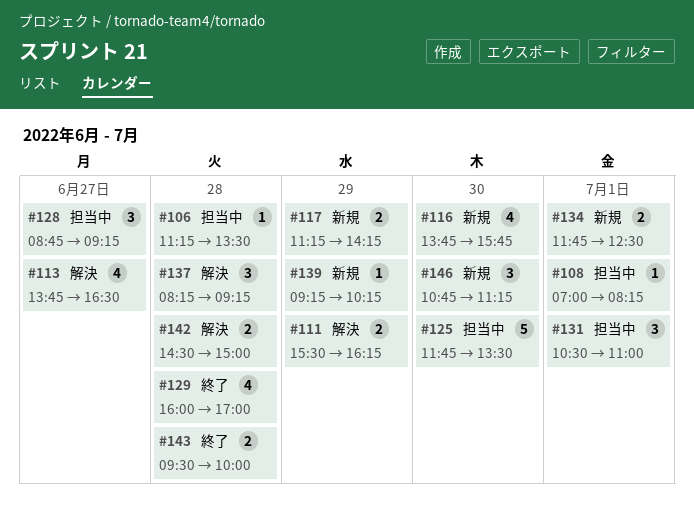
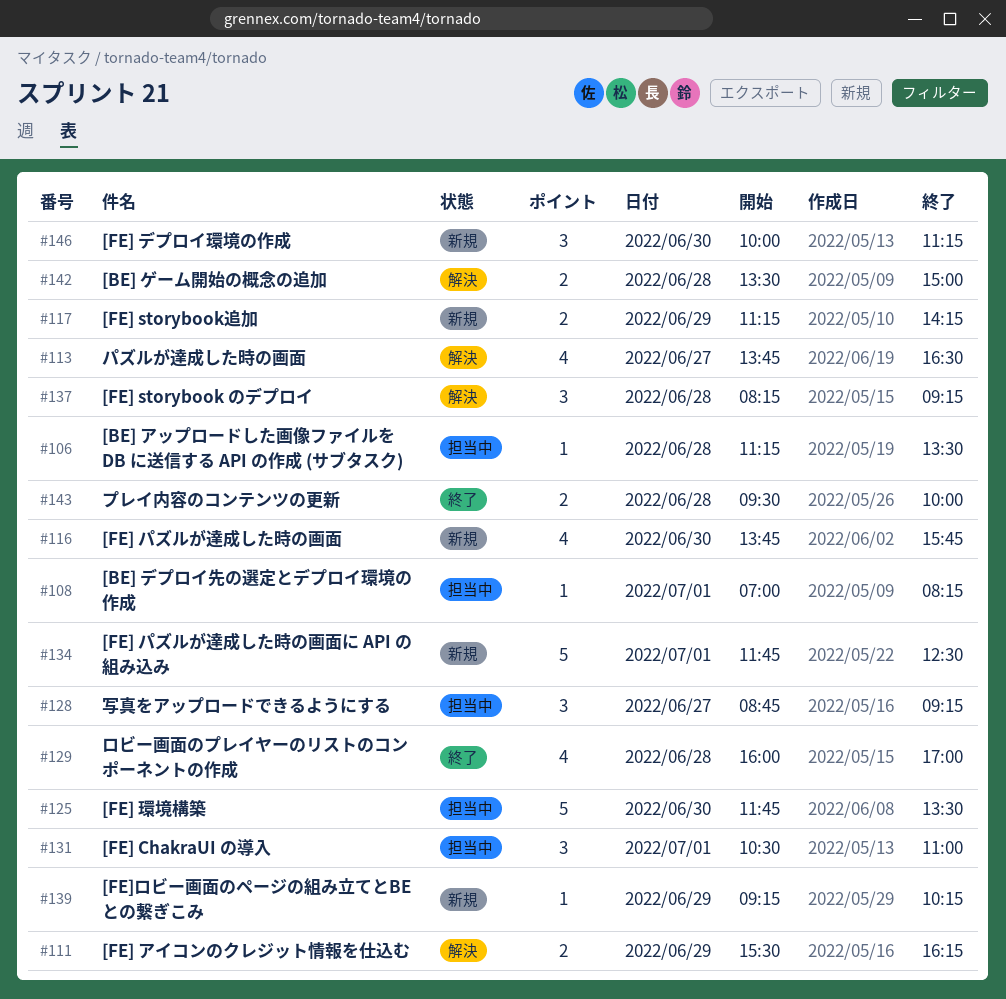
#134, estimate: 2 -> 5
#142, begins: 14:30 -> 13:30
#146, begins: 10:45 -> 10:00

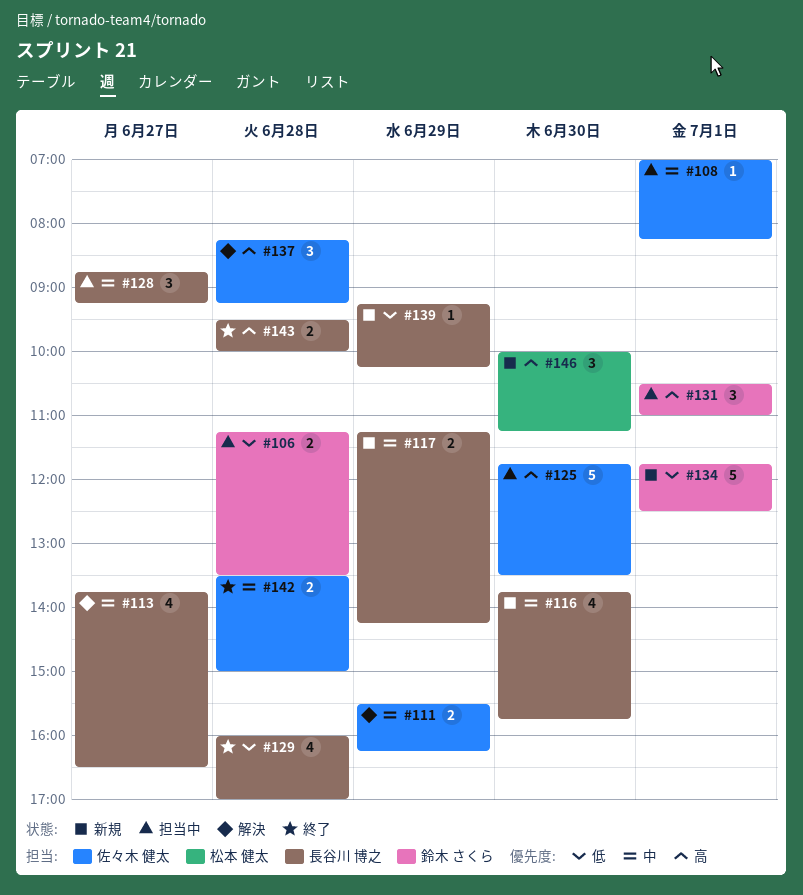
#106, estimate: 1 -> 2
#142, status: 解決 -> 終了

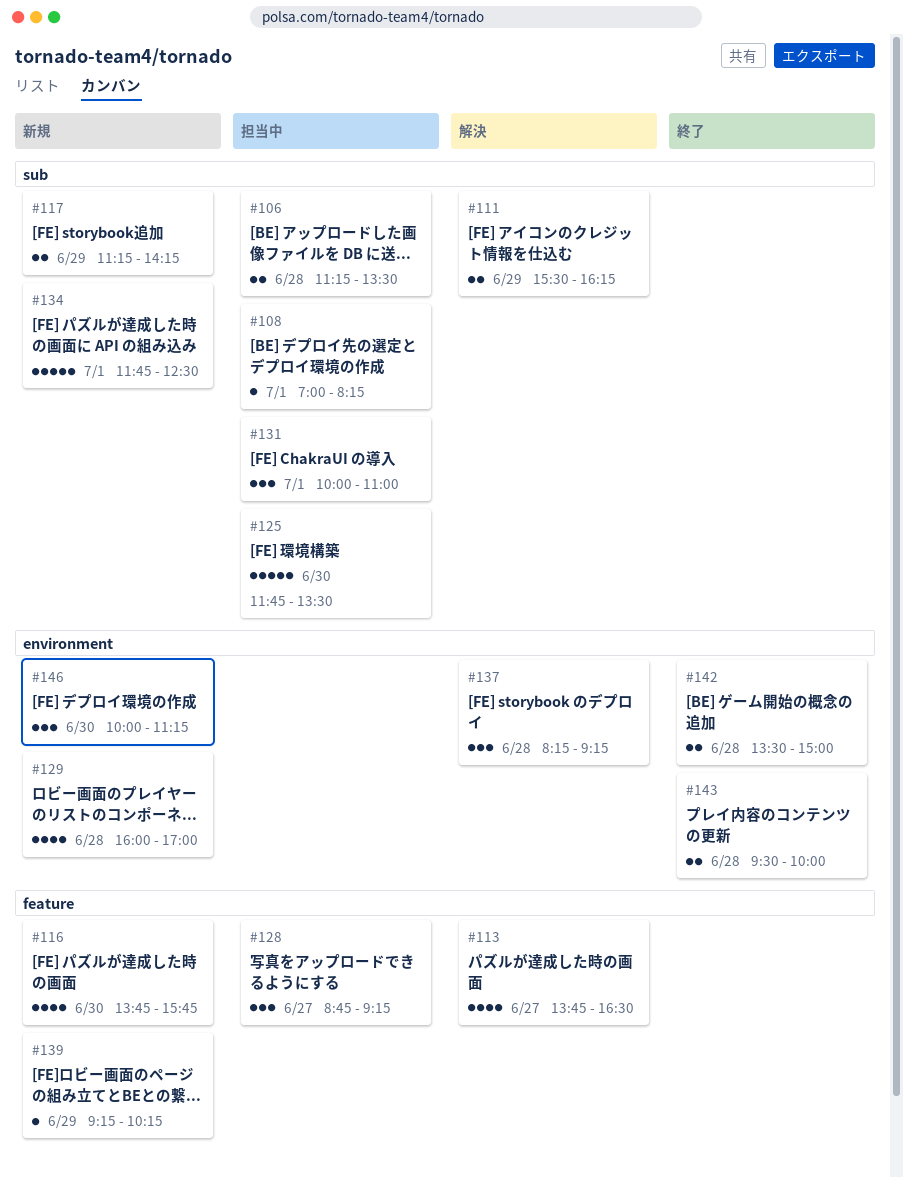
#129, status: 終了 -> 新規
#131, begins: 10:30 -> 10:00

